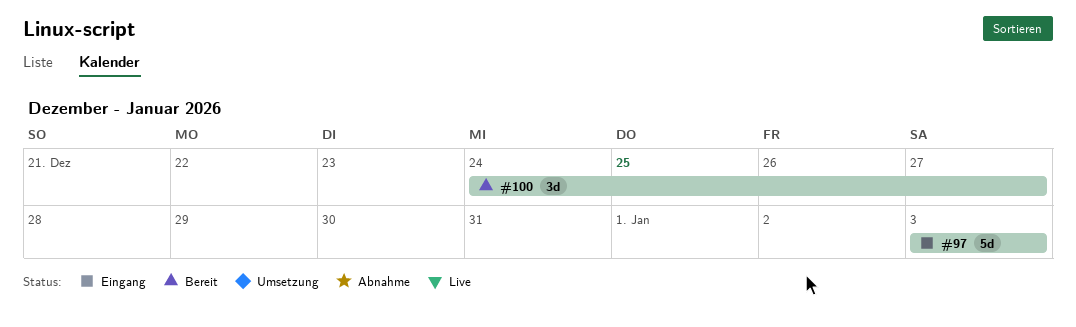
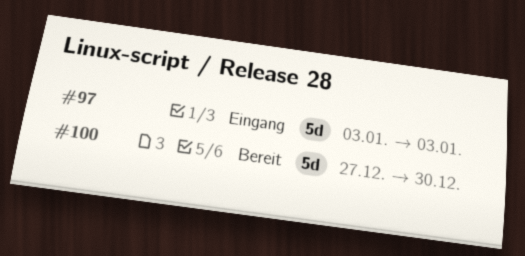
#100, estimate: 3d -> 5d
#100, start: Dec 24 -> Dec 27
#100, due: Dec 27 -> Dec 30

